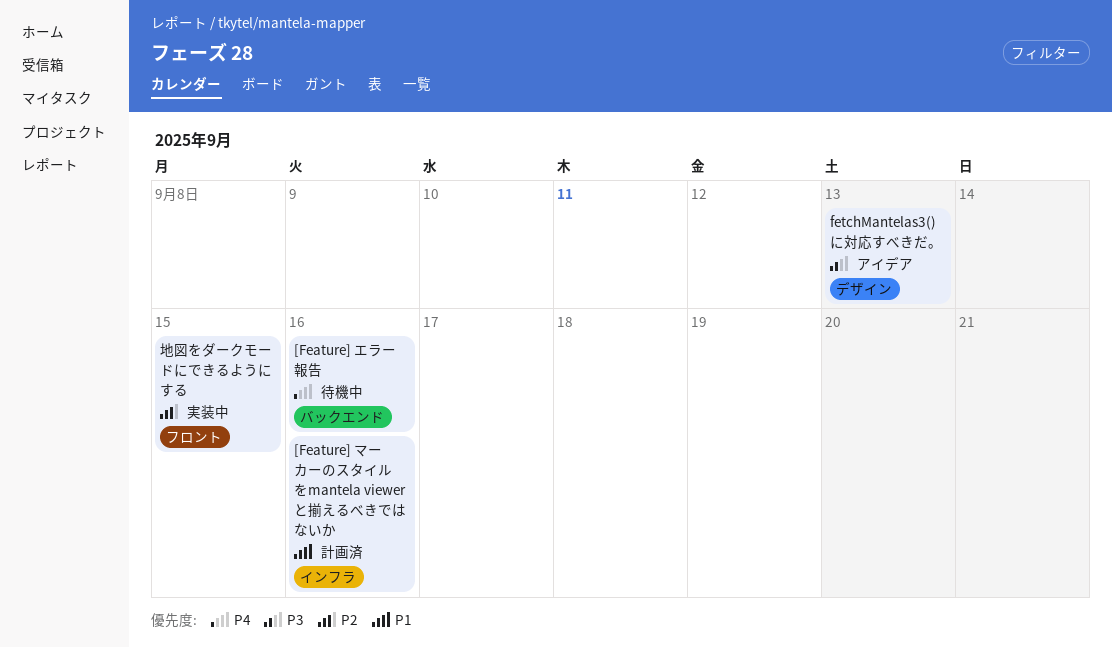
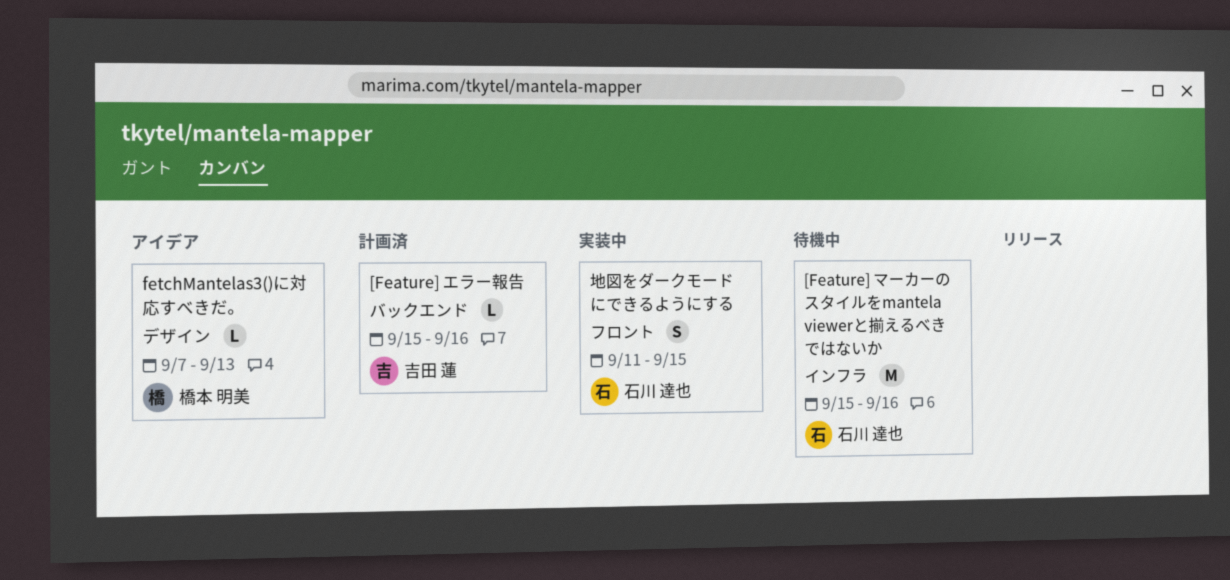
[Feature] エラー報告, status: 待機中 -> 計画済
[Feature] マーカーのスタイルをmantela viewerと揃えるべきではないか, status: 計画済 -> 待機中

